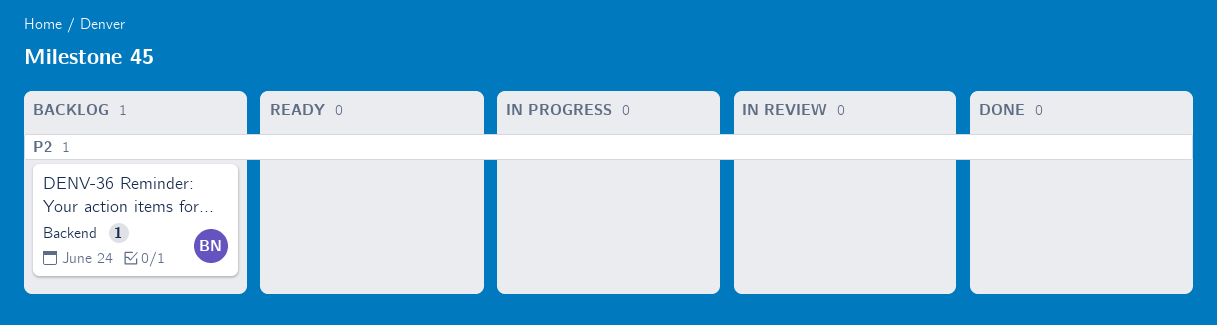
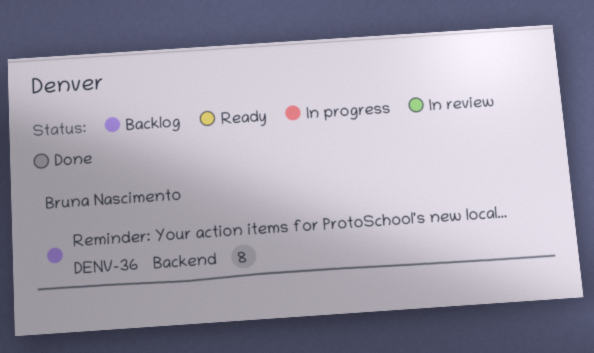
DENV-36, estimate: 1 -> 8

